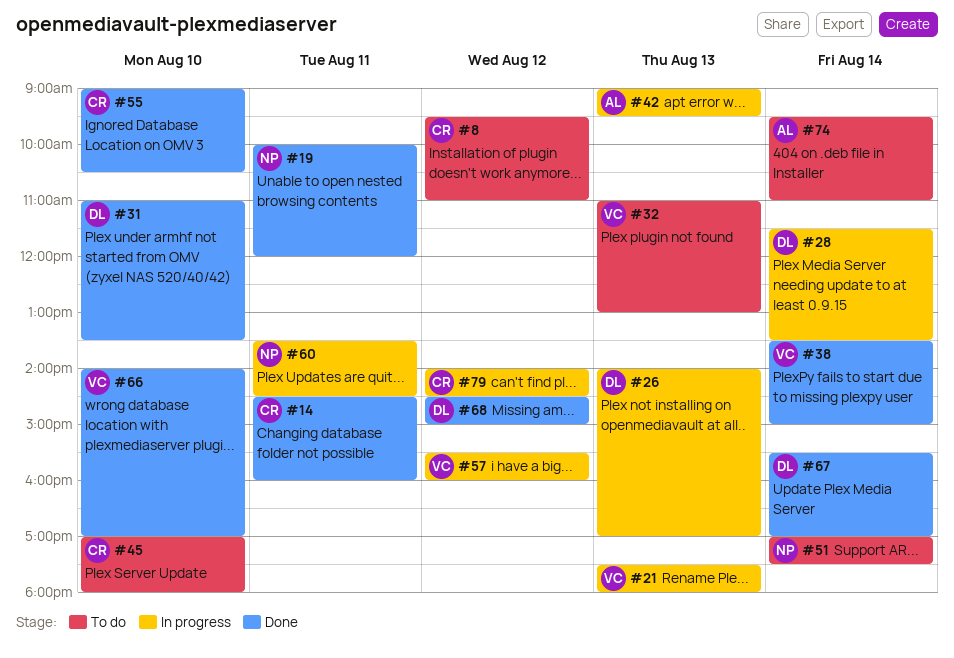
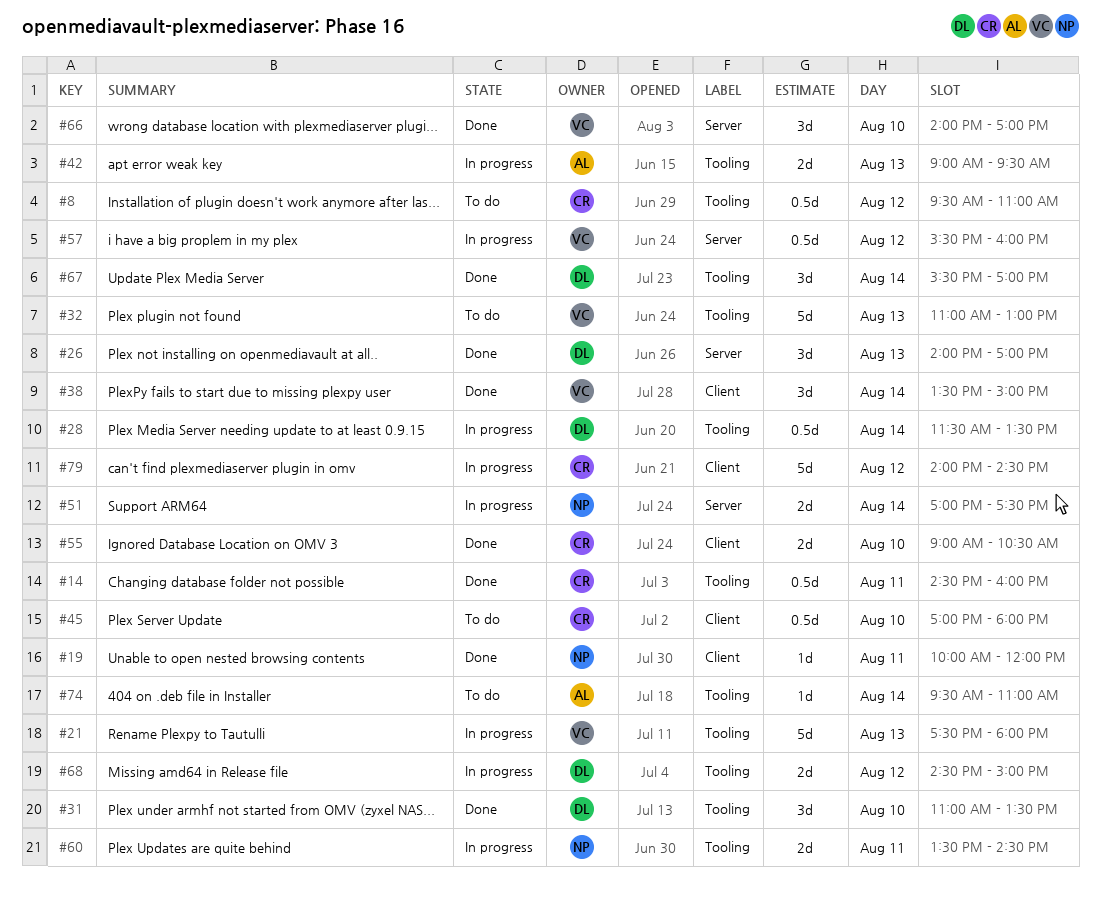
#26, status: In progress -> Done
#51, status: To do -> In progress
#68, status: Done -> In progress

